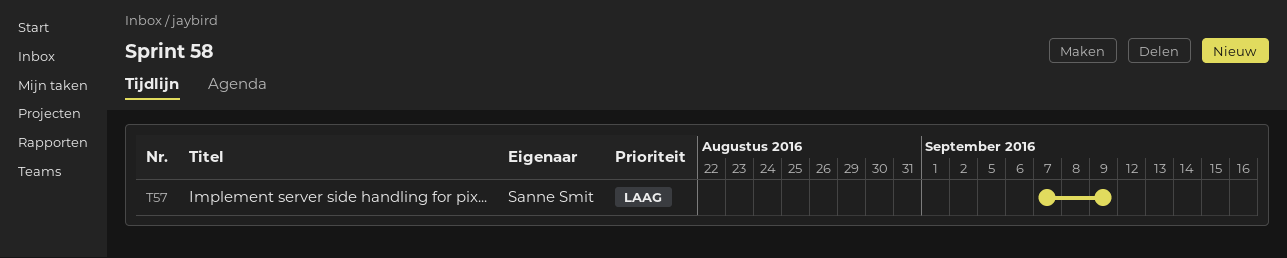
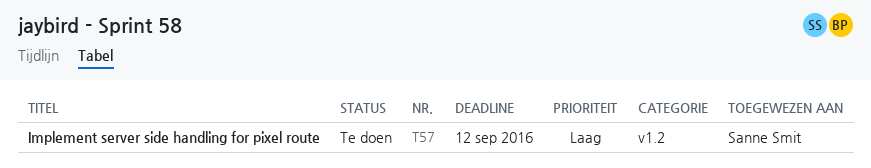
T57, due: Sep 9 -> Sep 12

